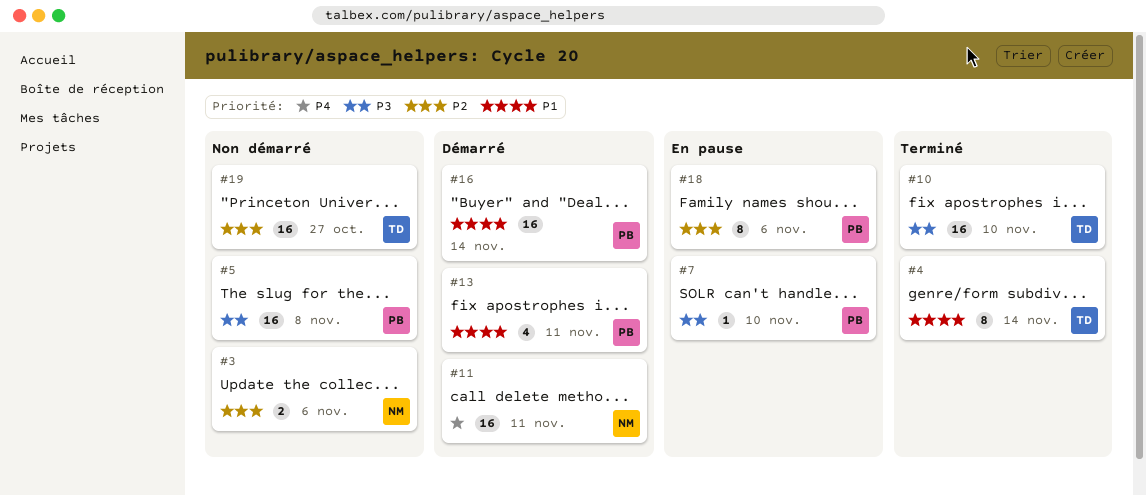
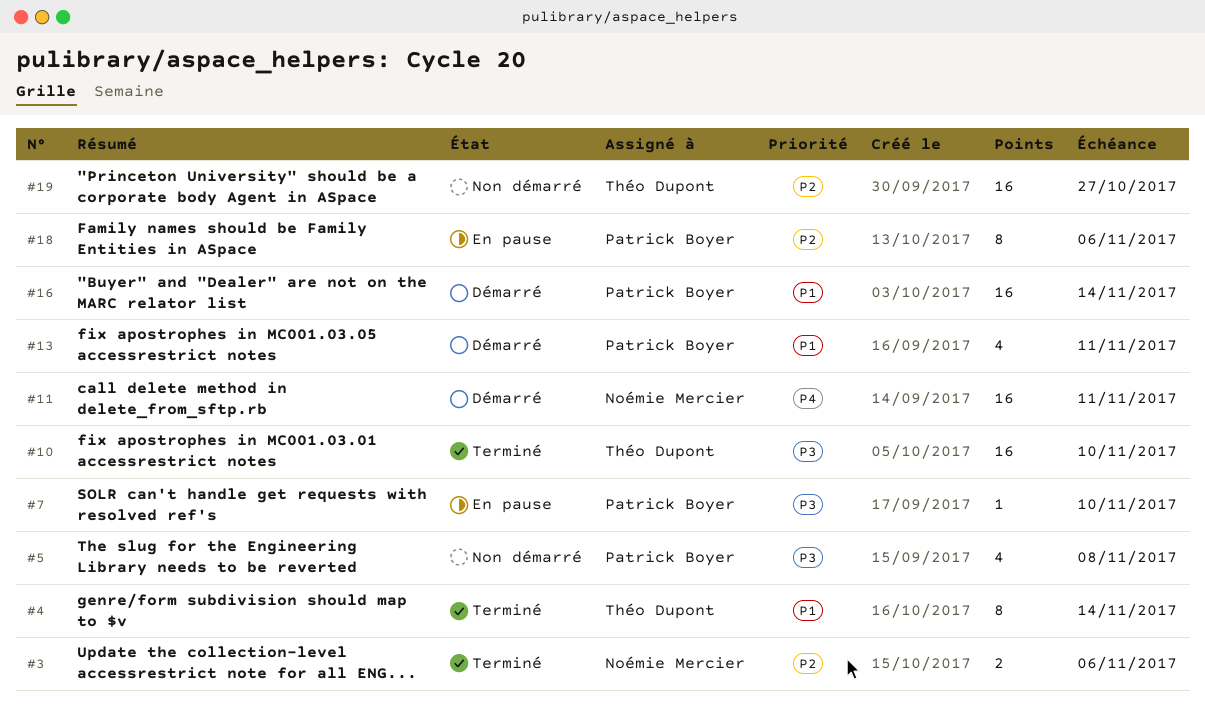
#3, status: Non démarré -> Terminé
#5, estimate: 16 -> 4

